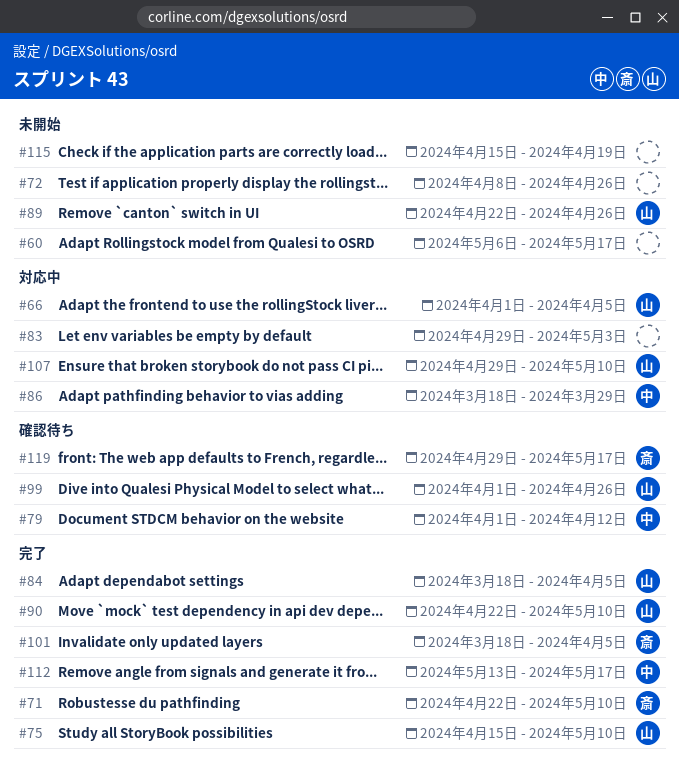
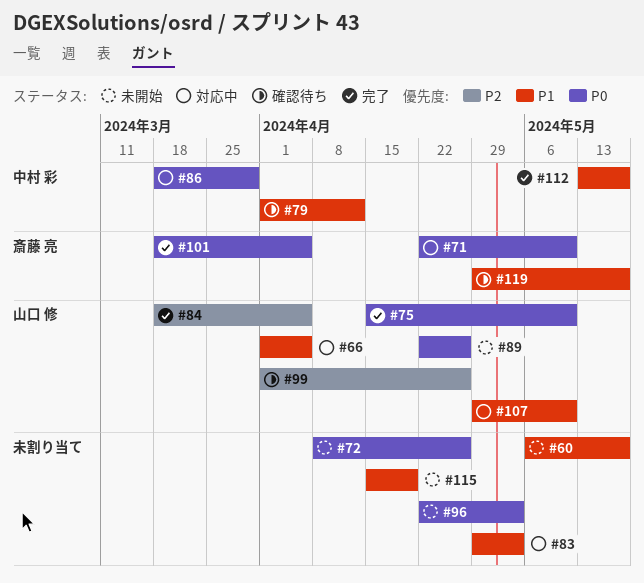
#71, status: 完了 -> 対応中
#90: present -> none
#96: none -> present

